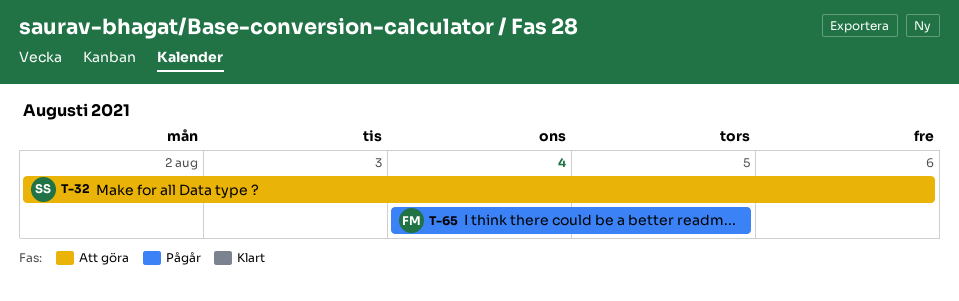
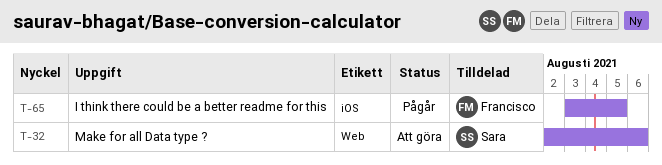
T-65, start: Aug 4 -> Aug 3

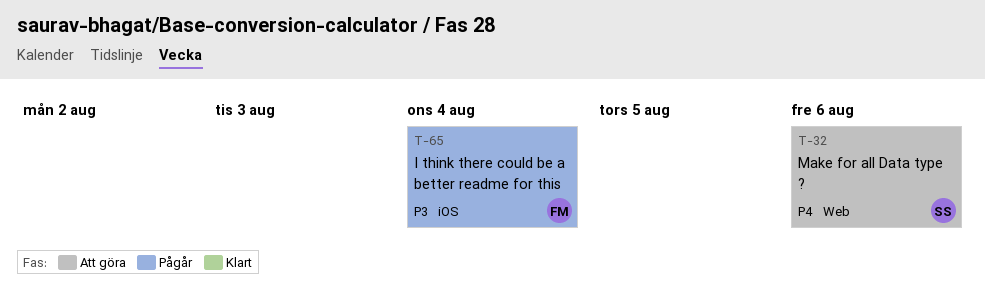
T-65, due: Aug 5 -> Aug 4

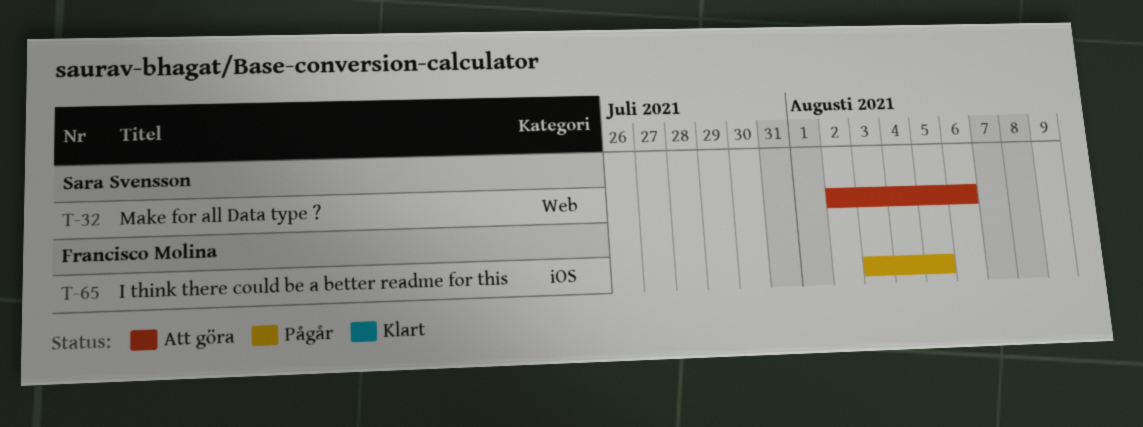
T-65, due: Aug 4 -> Aug 5

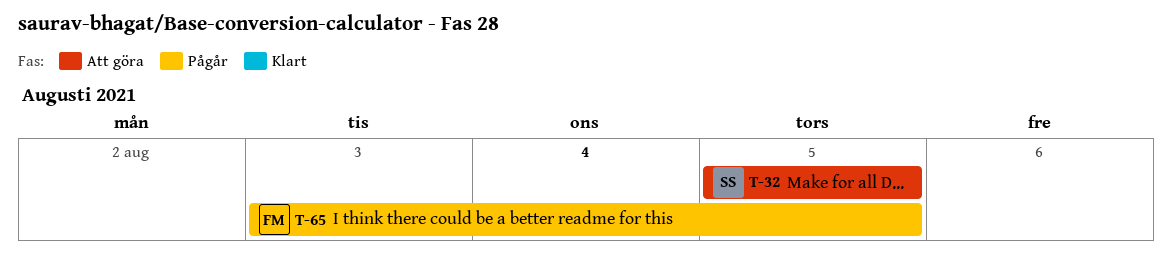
T-32, start: Aug 2 -> Aug 5
T-32, due: Aug 6 -> Aug 5

